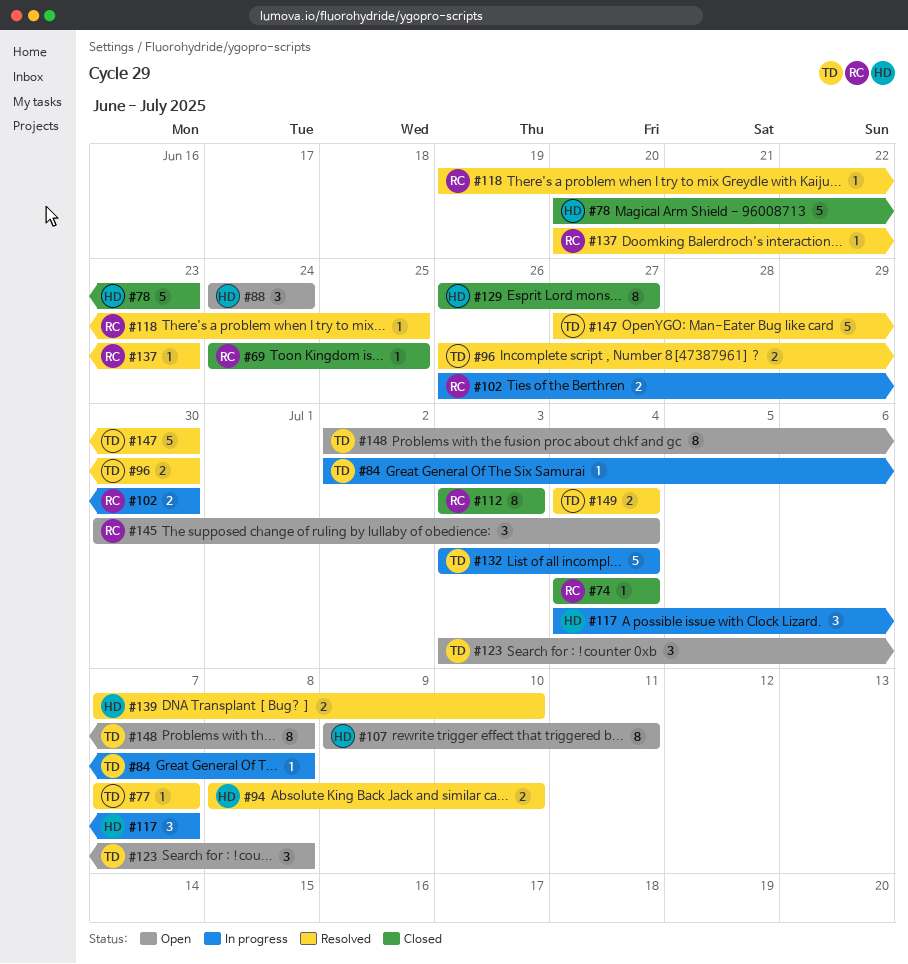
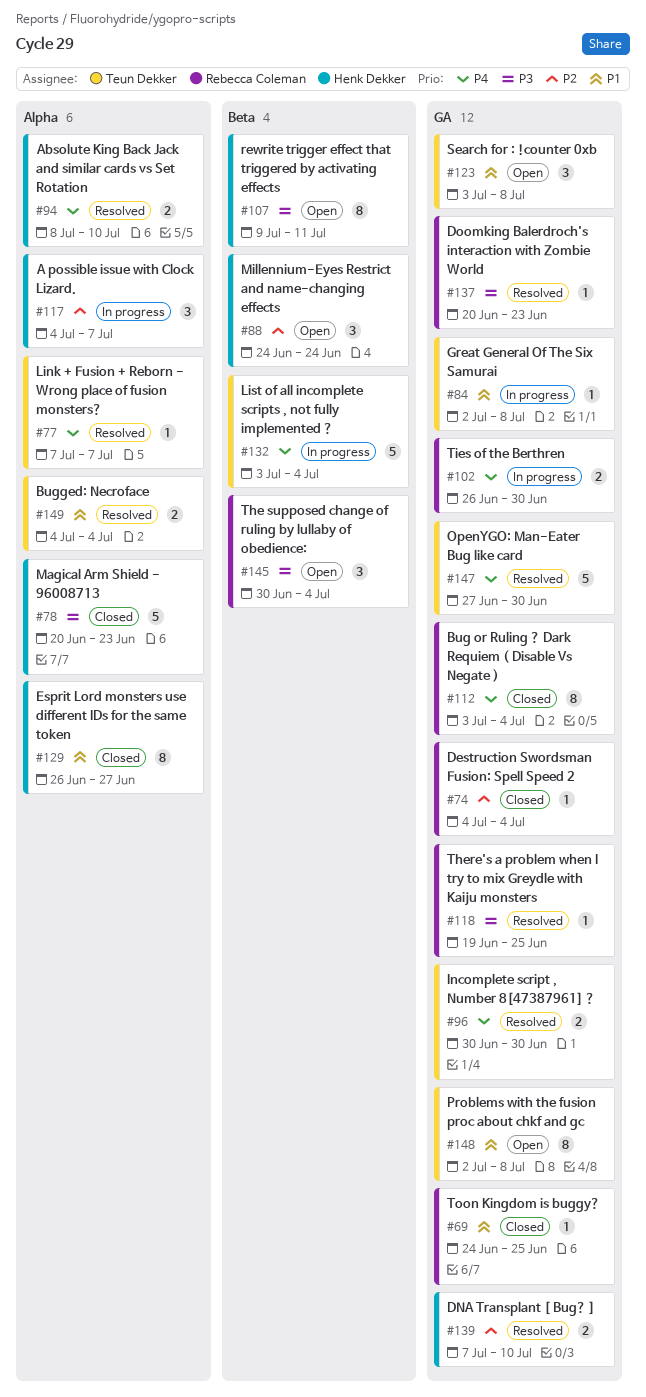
#96, start: Jun 26 -> Jun 30
#112, due: Jul 3 -> Jul 4

